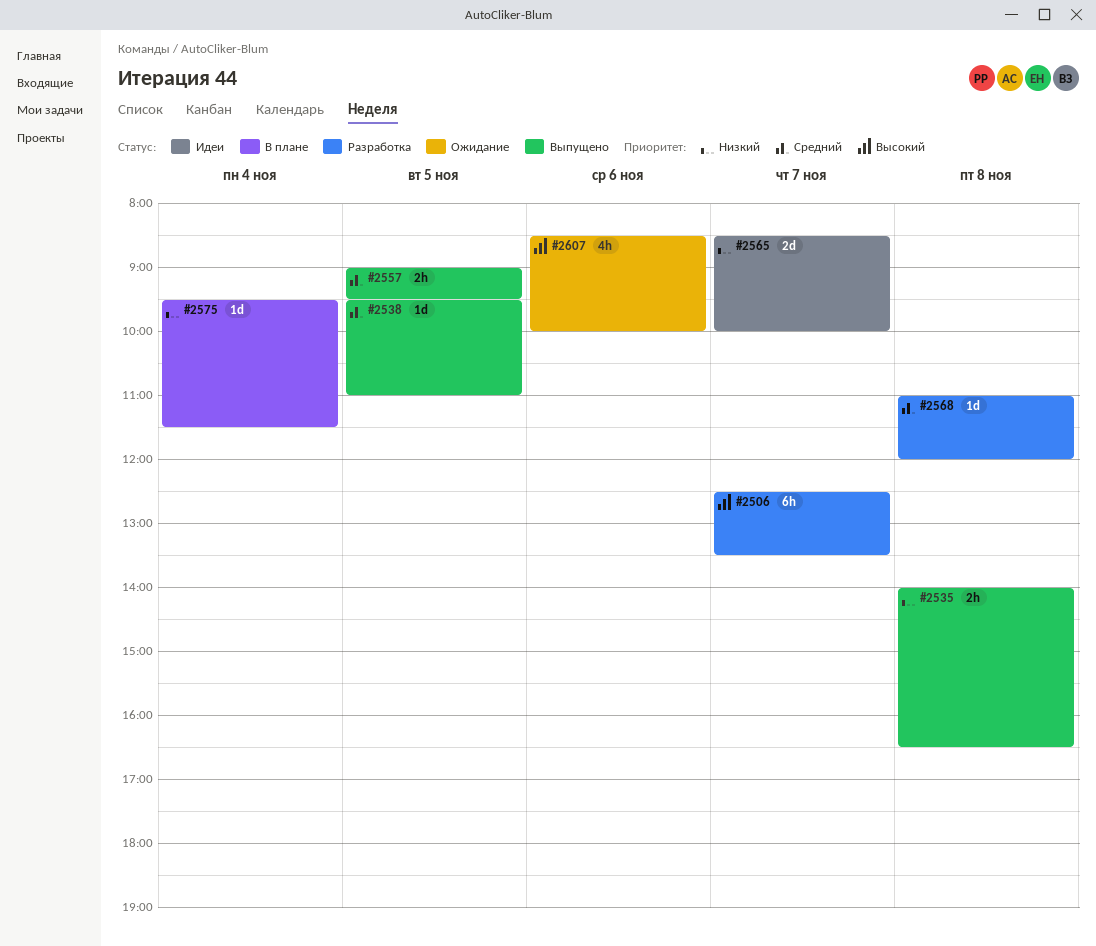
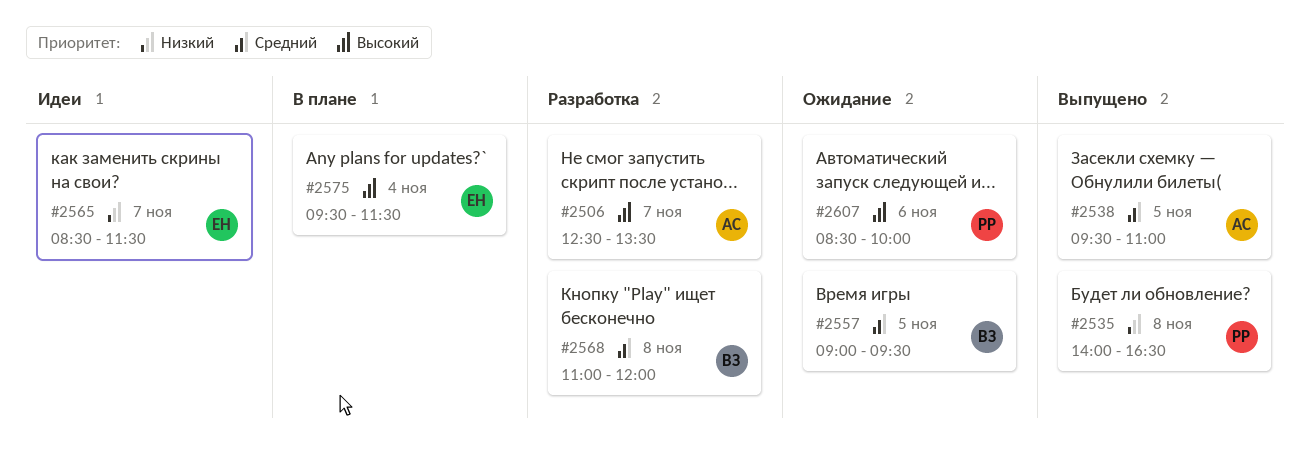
#2557, status: Выпущено -> Ожидание
#2565, ends: 10:00 -> 11:30
#2575, priority: Низкий -> Высокий

